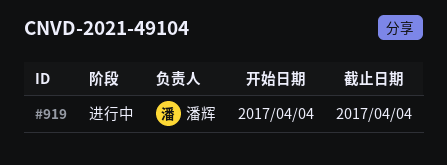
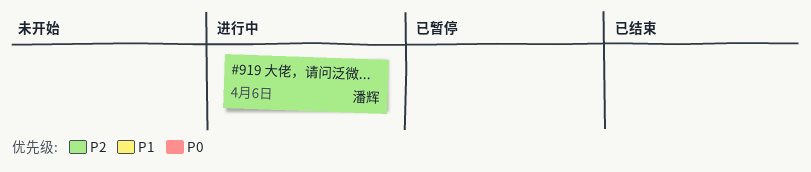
#919, due: Apr 4 -> Apr 6

